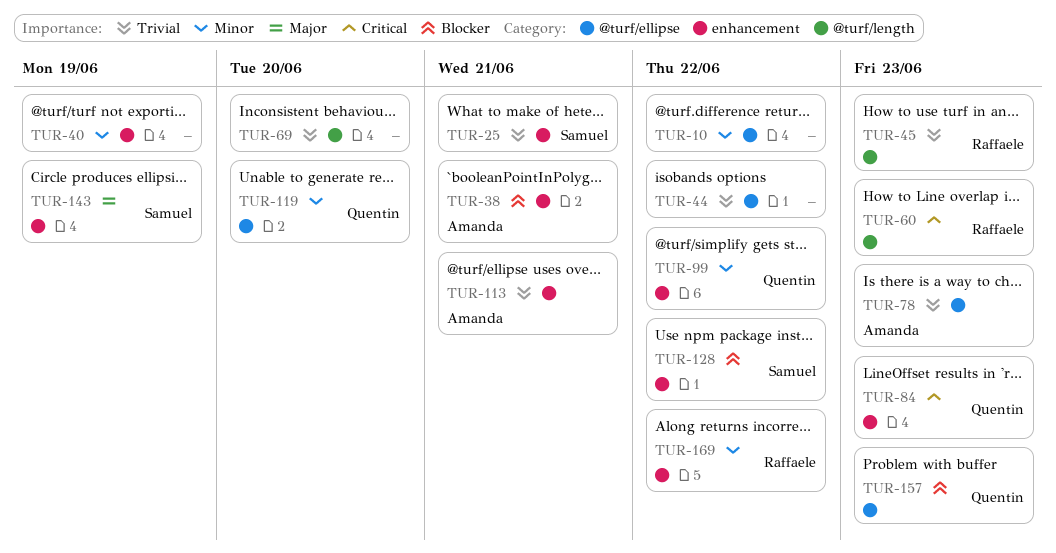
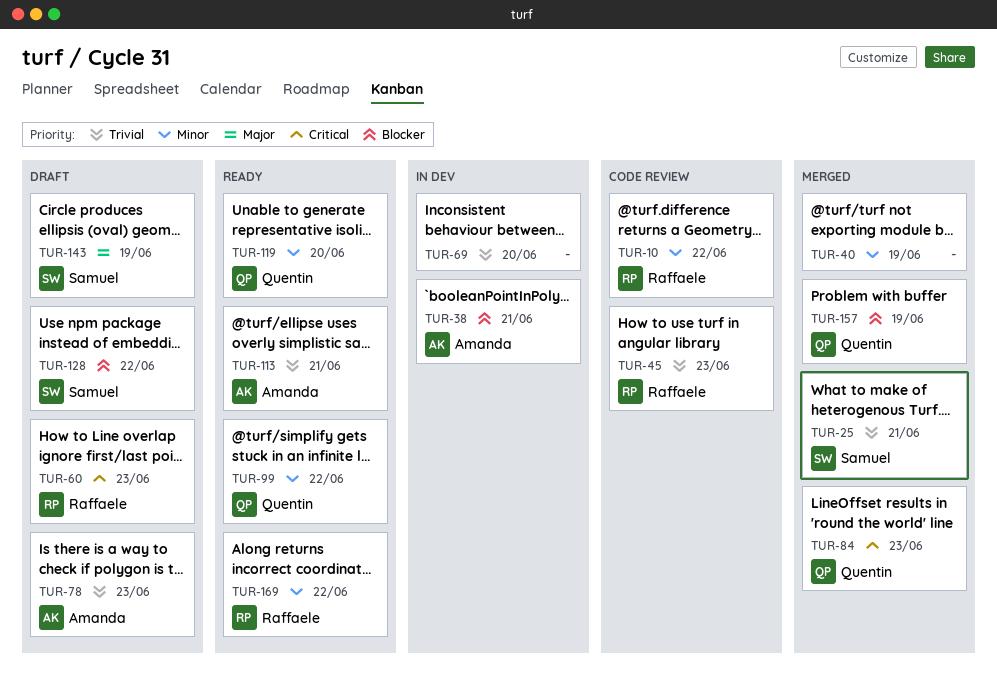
TUR-10, owner: none -> Raffaele
TUR-44: present -> none
TUR-157, due: Jun 23 -> Jun 19

